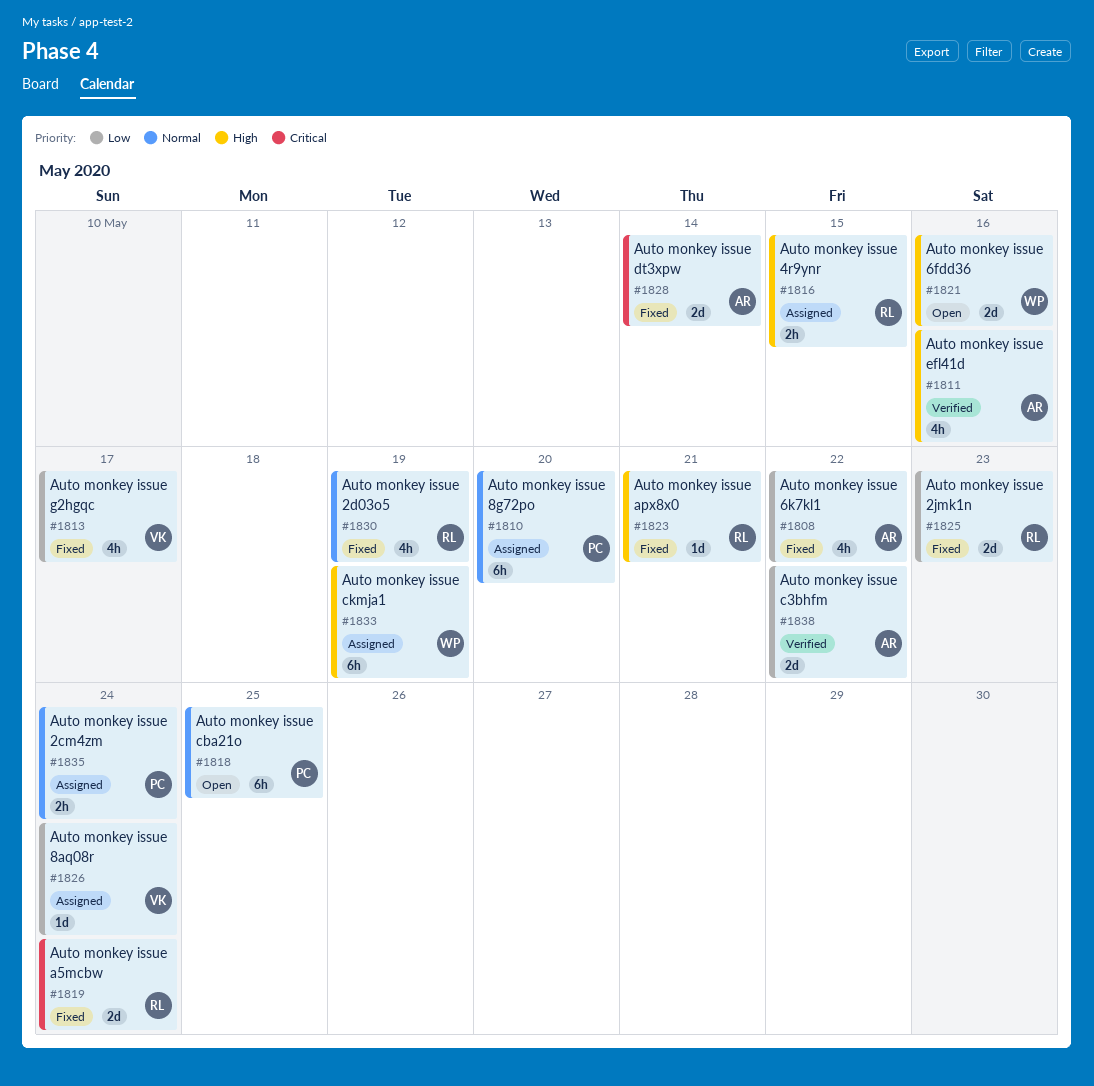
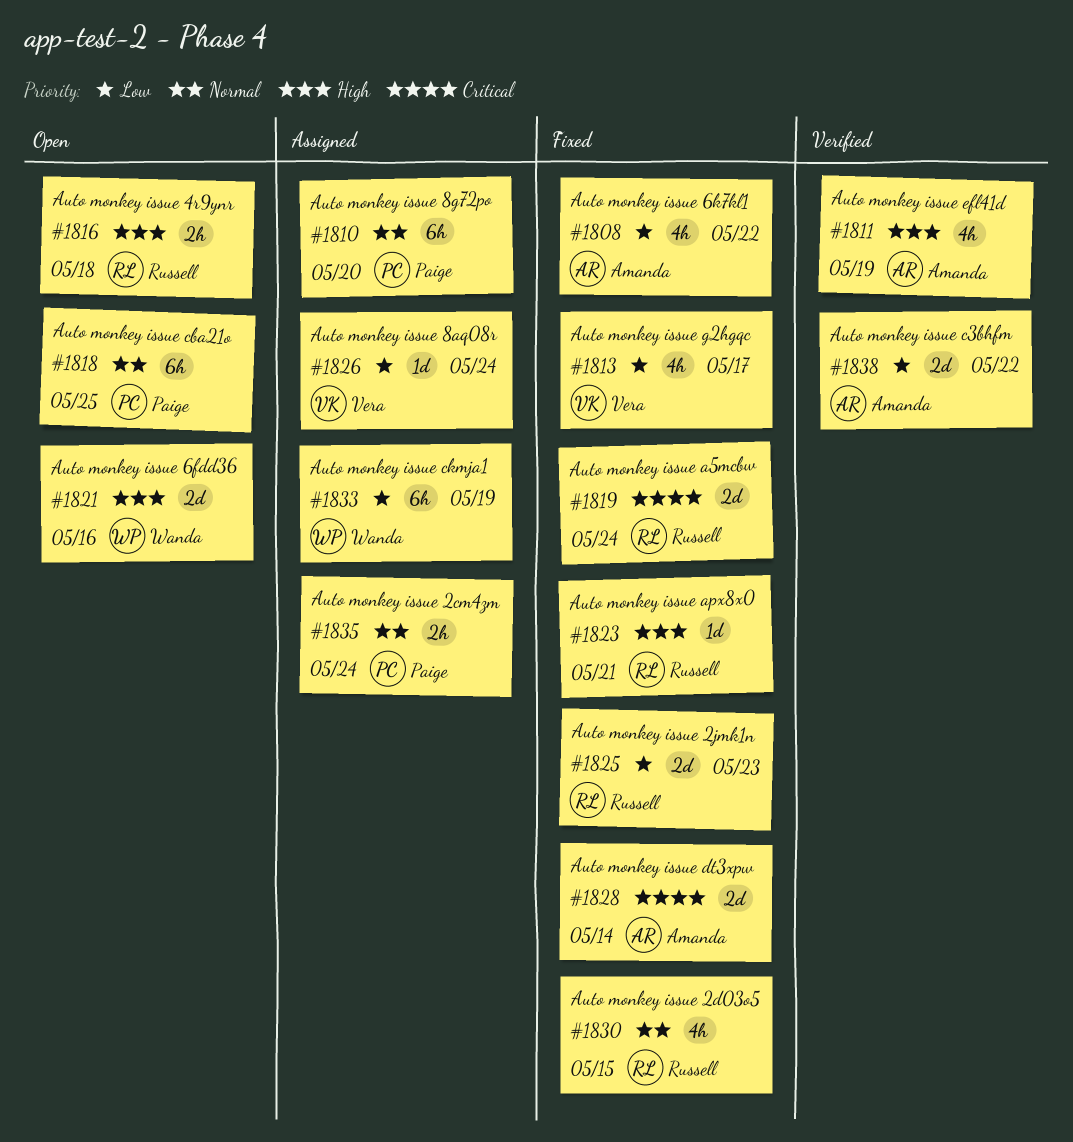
#1811, due: May 16 -> May 19
#1816, status: Assigned -> Open
#1816, due: May 15 -> May 18
#1830, due: May 19 -> May 15
#1833, priority: High -> Low

